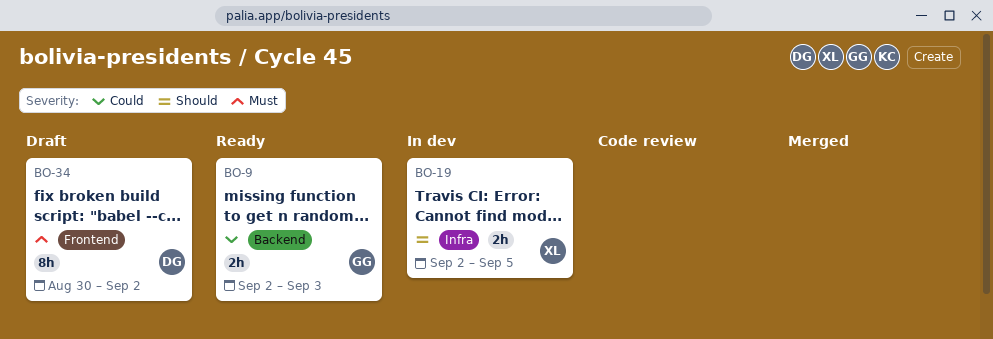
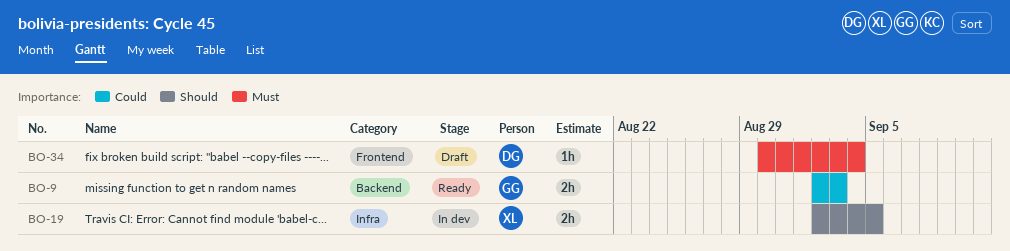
BO-34, estimate: 8h -> 1h
BO-34, due: Sep 2 -> Sep 4

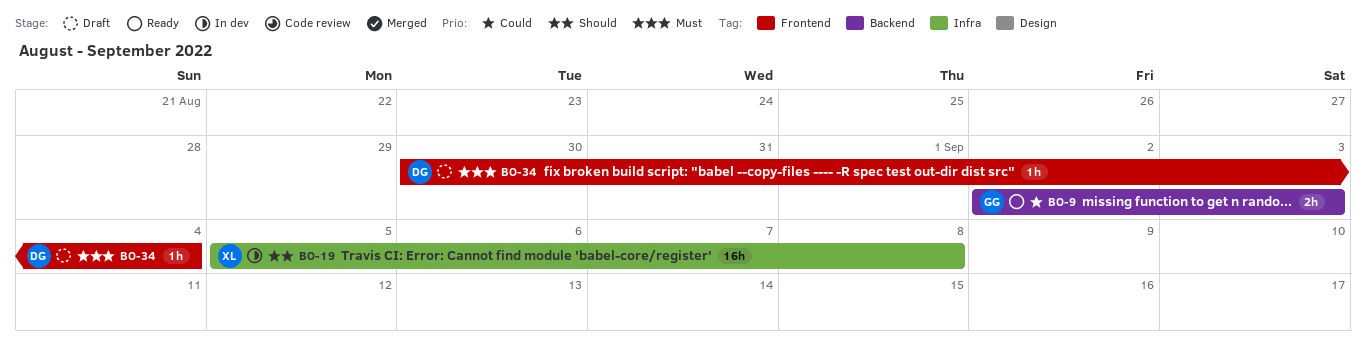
BO-19, estimate: 2h -> 16h
BO-19, start: Sep 2 -> Sep 5
BO-19, due: Sep 5 -> Sep 8

